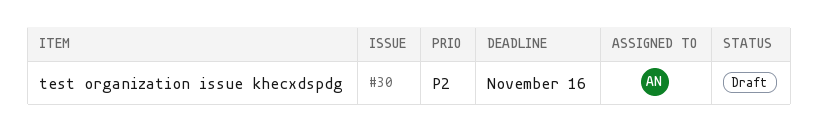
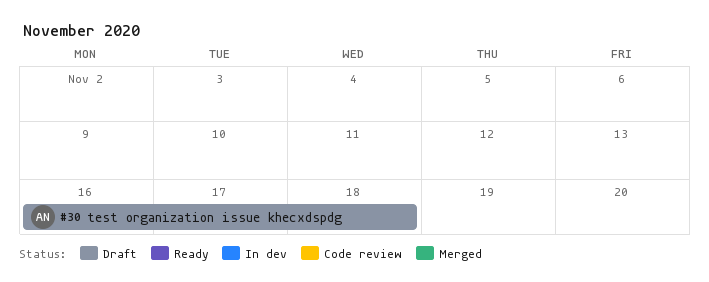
#30, due: Nov 16 -> Nov 18

